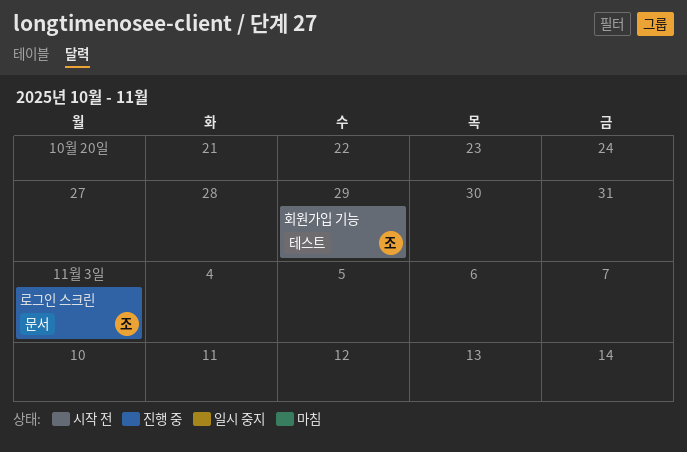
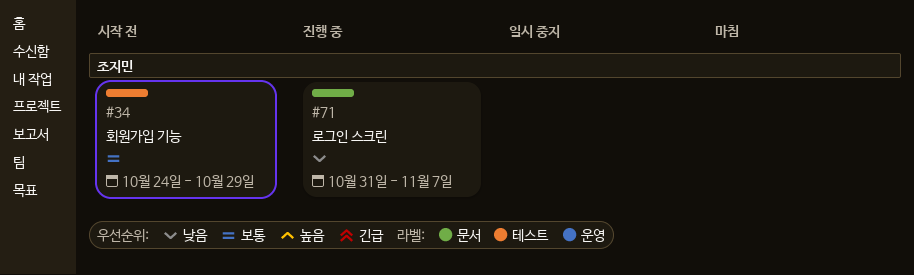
로그인 스크린, due: Nov 3 -> Nov 7

